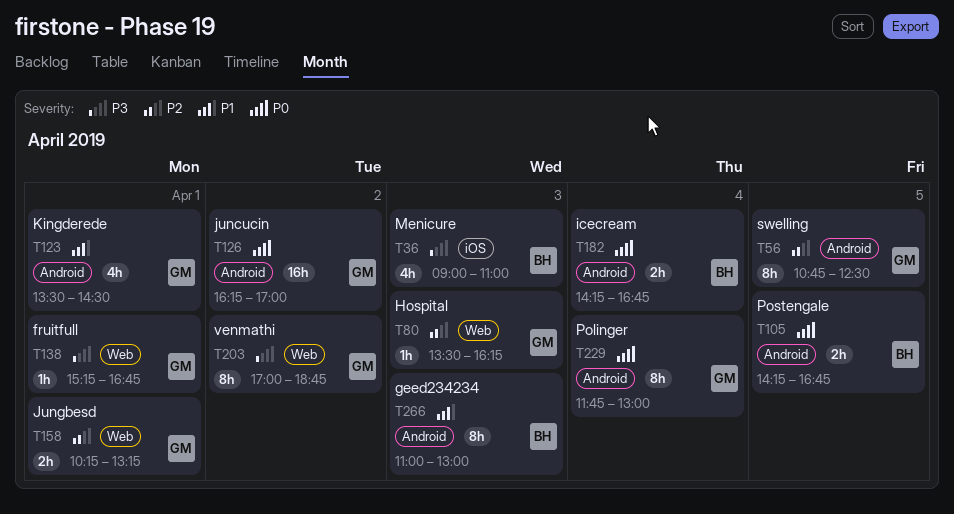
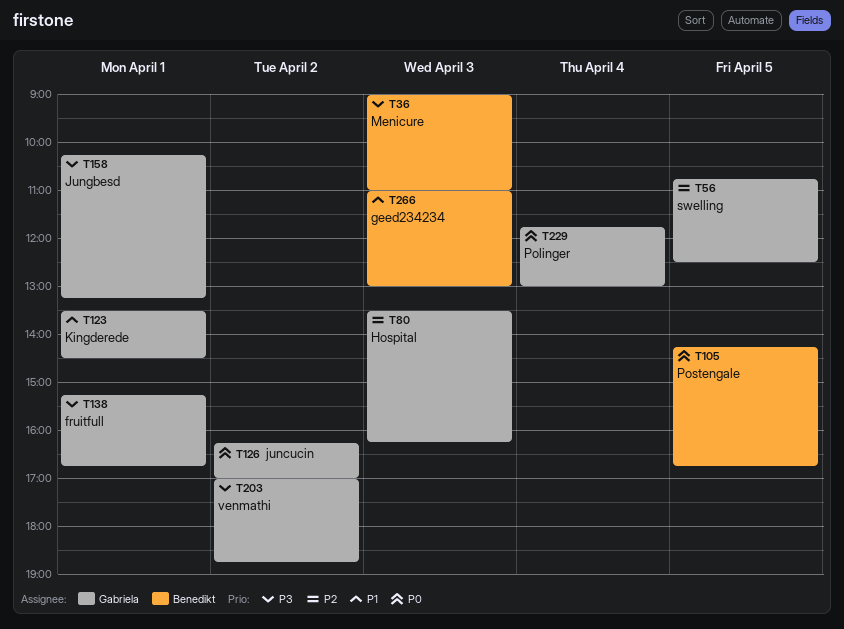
T158, priority: P2 -> P3
T182: present -> none

